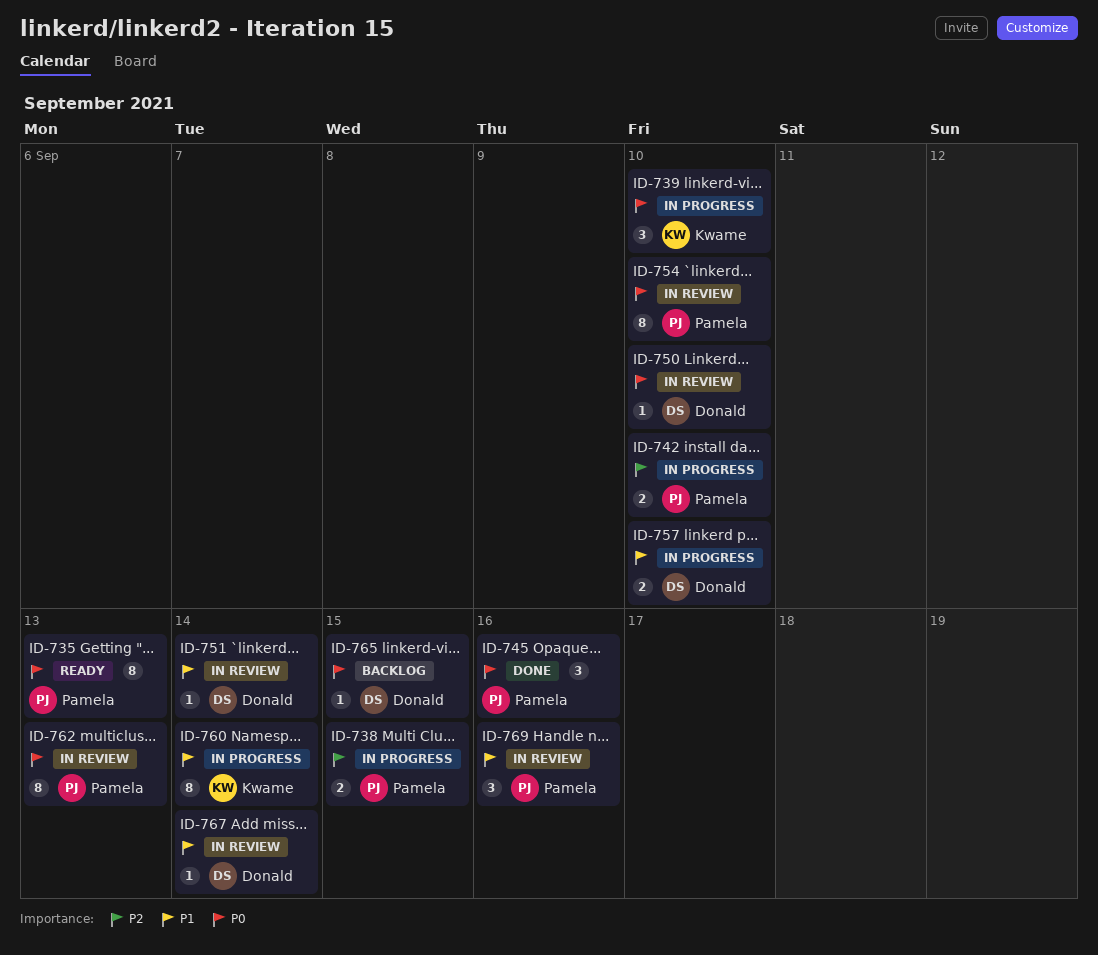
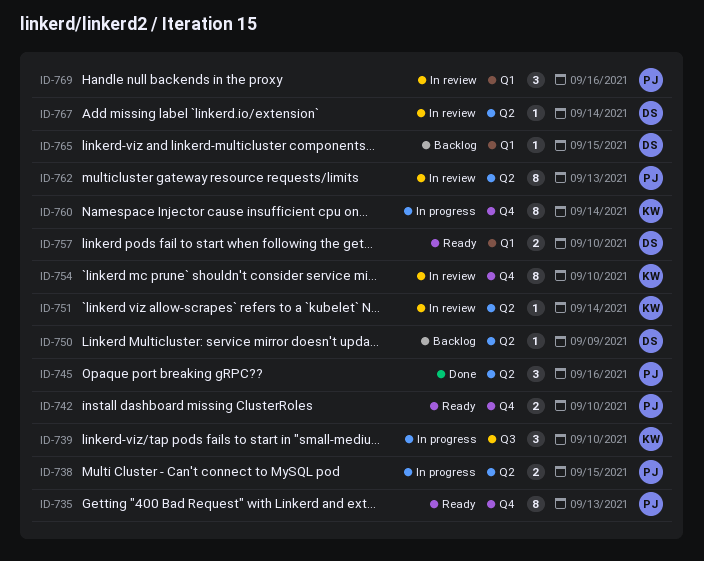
ID-742, status: In progress -> Ready
ID-750, status: In review -> Backlog
ID-750, due: Sep 10 -> Sep 9
ID-751, owner: Donald -> Kwame
ID-754, owner: Pamela -> Kwame
ID-757, status: In progress -> Ready

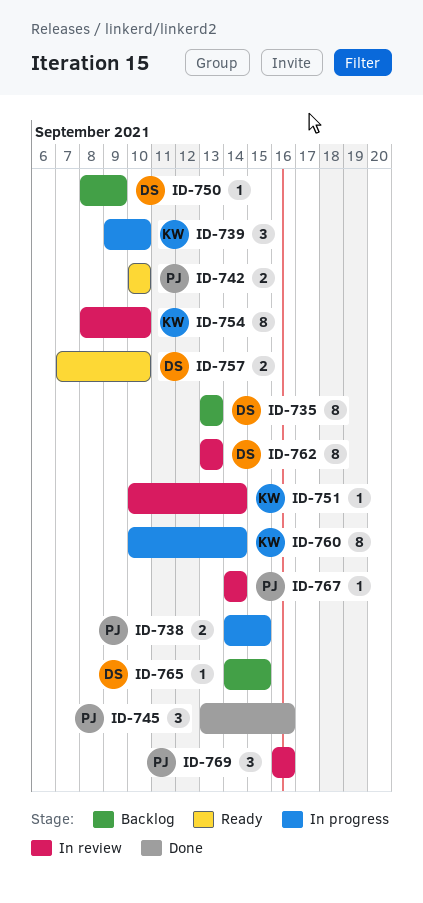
ID-735, status: Ready -> Backlog
ID-735, owner: PJ -> DS
ID-762, owner: PJ -> DS
ID-767, owner: DS -> PJ

